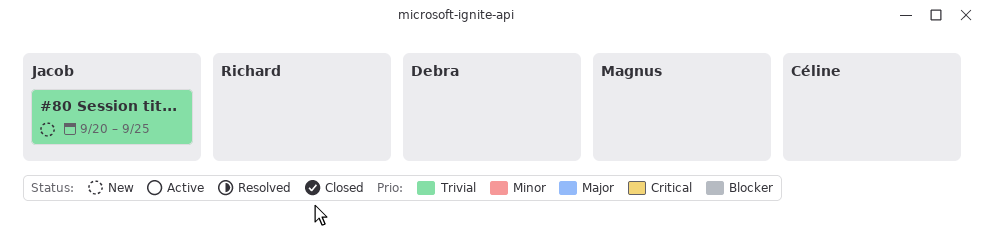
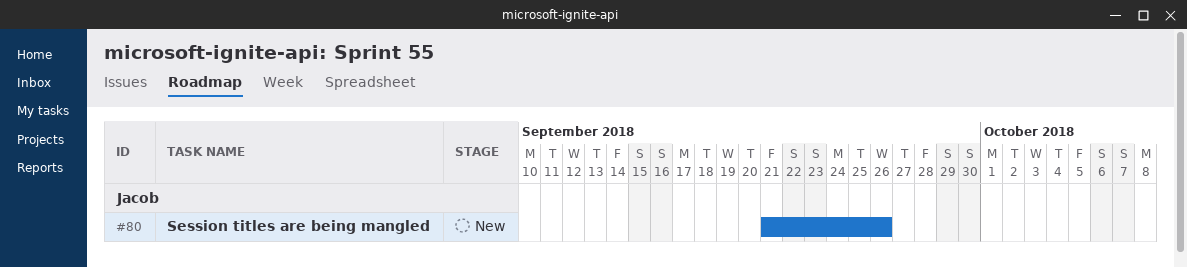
#80, start: Sep 20 -> Sep 21
#80, due: Sep 25 -> Sep 26

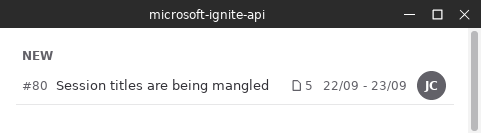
#80, start: Sep 21 -> Sep 22
#80, due: Sep 26 -> Sep 23

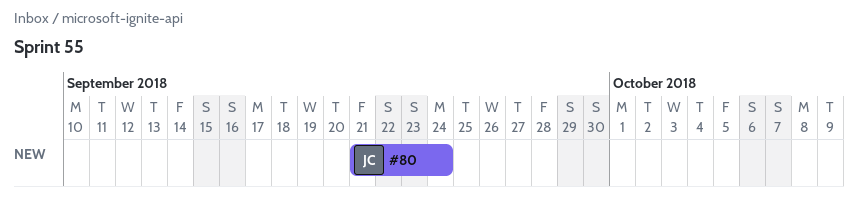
#80, start: Sep 22 -> Sep 21
#80, due: Sep 23 -> Sep 24

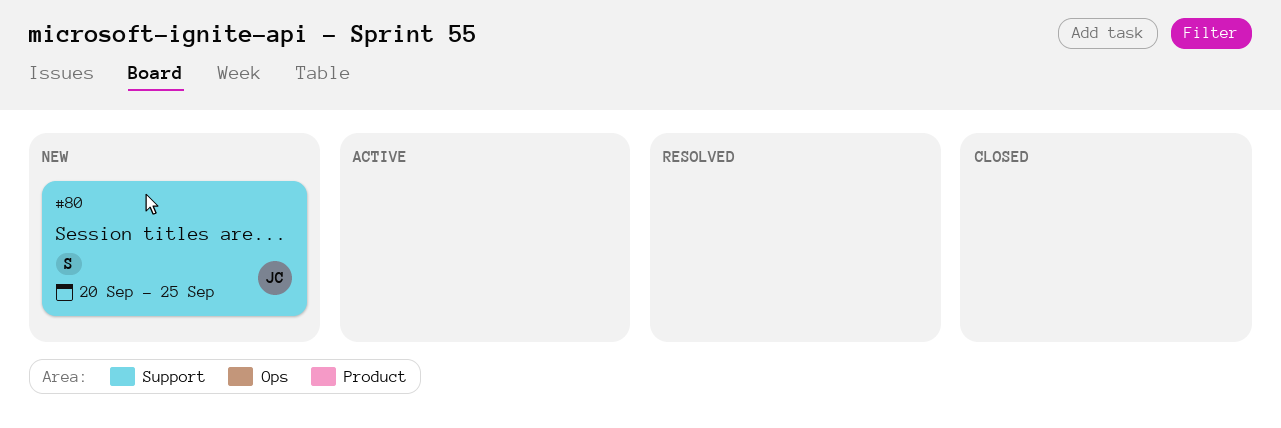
#80, start: Sep 21 -> Sep 20
#80, due: Sep 24 -> Sep 25

